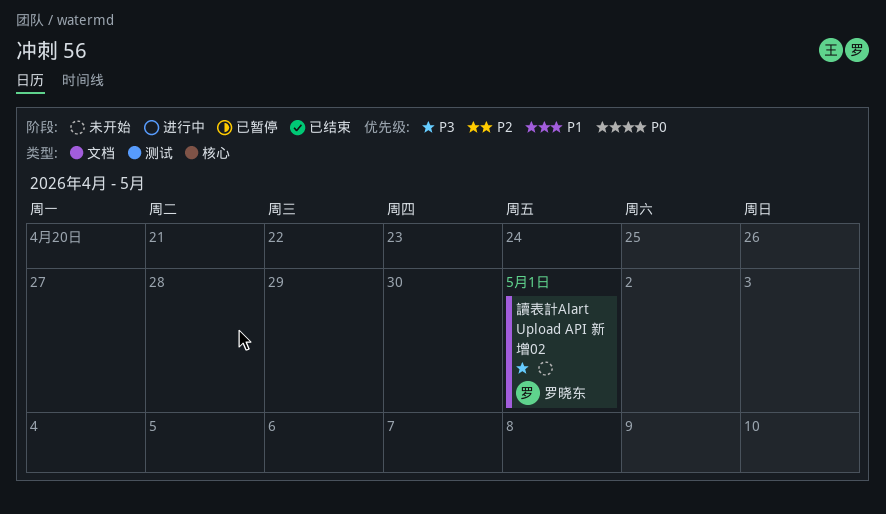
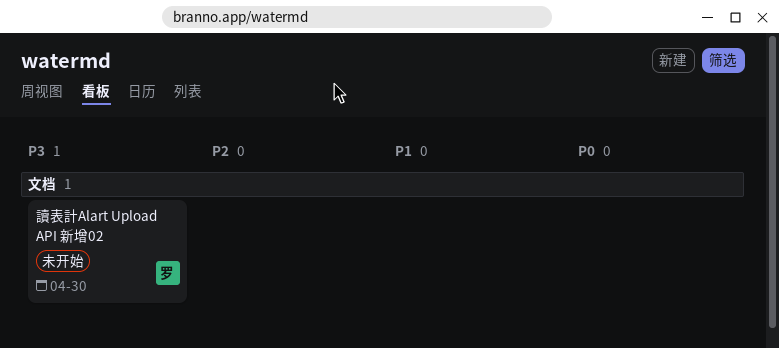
讀表計Alart Upload API 新增02, due: May 1 -> Apr 30

